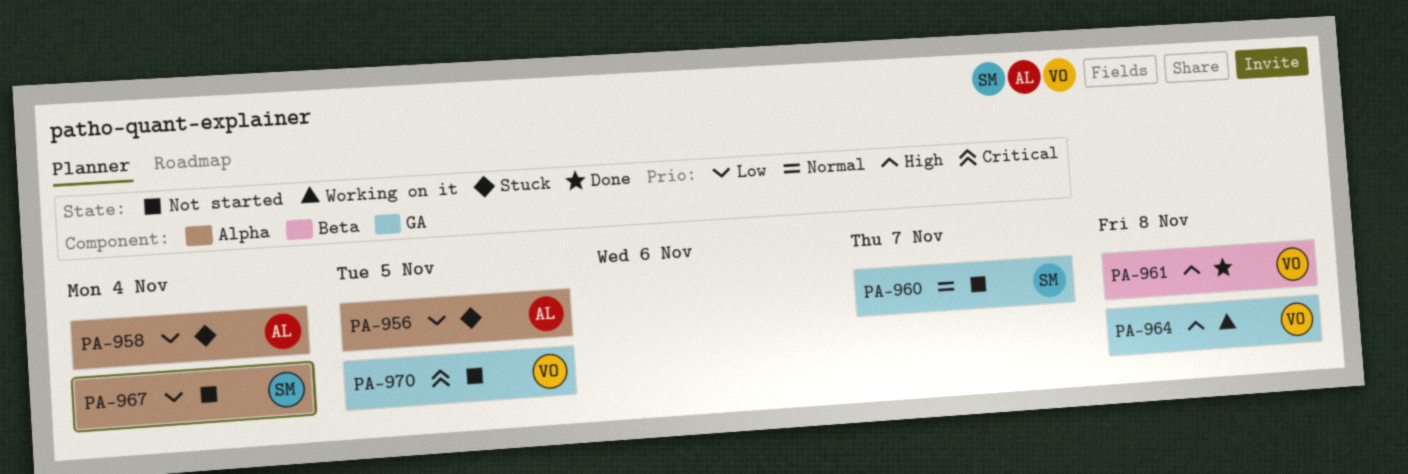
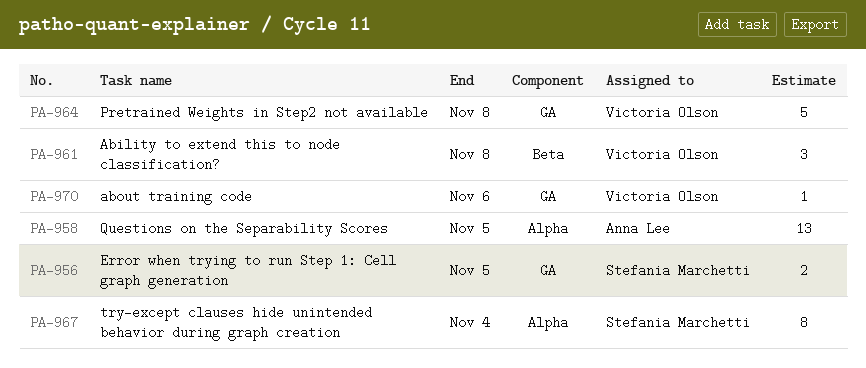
PA-956, owner: Anna Lee -> Stefania Marchetti
PA-956, label: Alpha -> GA
PA-958, due: Nov 4 -> Nov 5
PA-960: present -> none
PA-970, due: Nov 5 -> Nov 6

